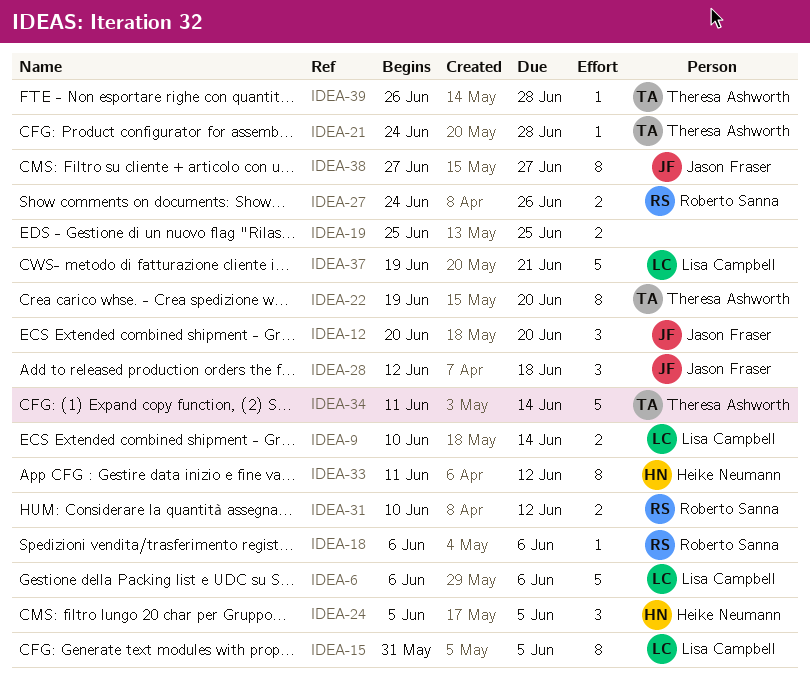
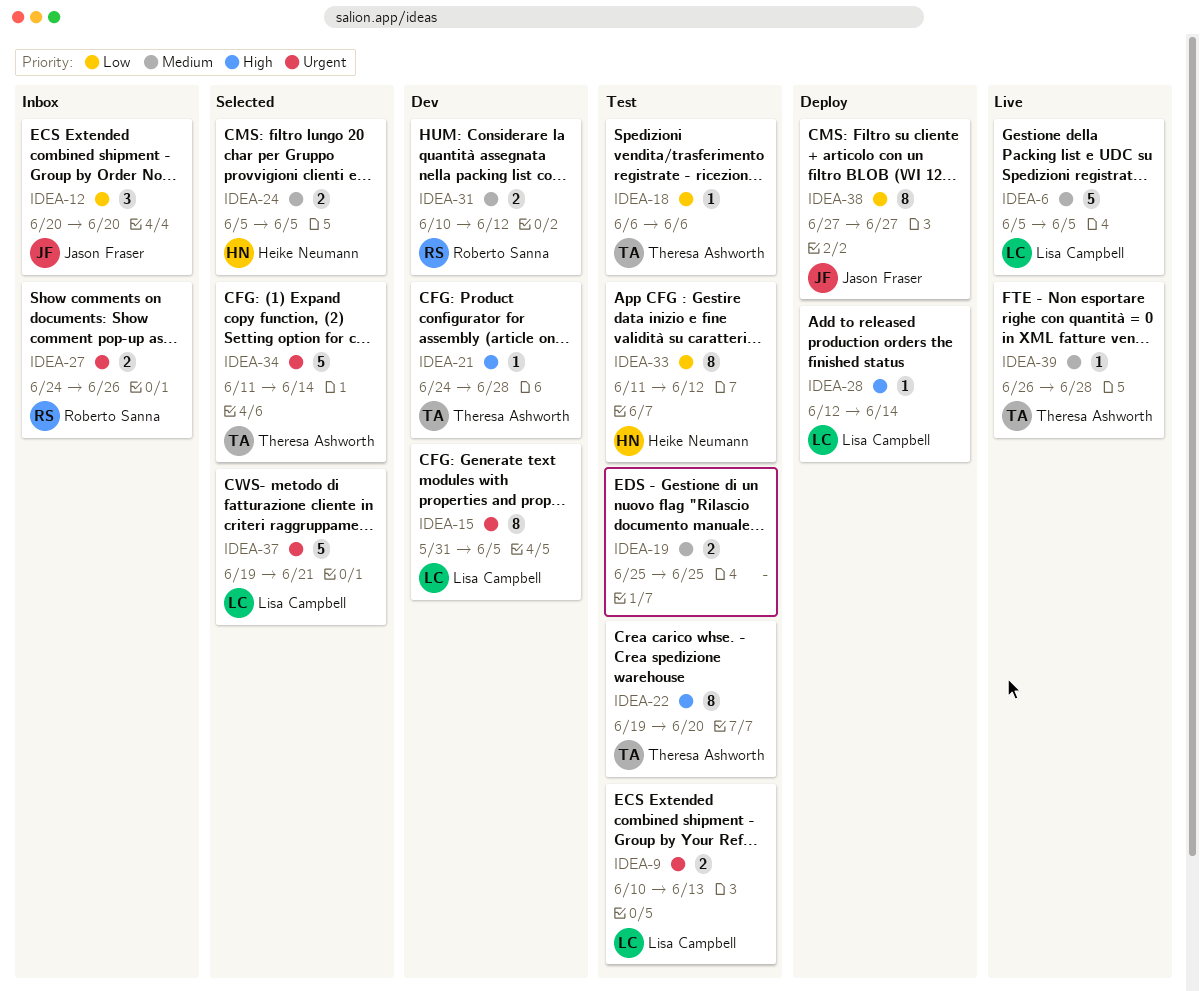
IDEA-6, start: Jun 6 -> Jun 5
IDEA-6, due: Jun 6 -> Jun 5
IDEA-9, due: Jun 14 -> Jun 13
IDEA-18, owner: Roberto Sanna -> Theresa Ashworth
IDEA-24, estimate: 3 -> 2
IDEA-28, owner: Jason Fraser -> Lisa Campbell
IDEA-28, estimate: 3 -> 1
IDEA-28, due: Jun 18 -> Jun 14

